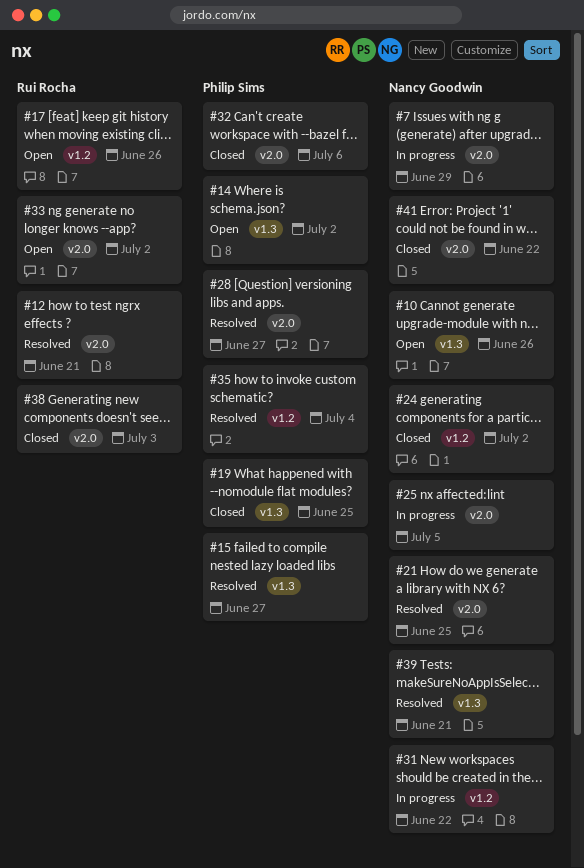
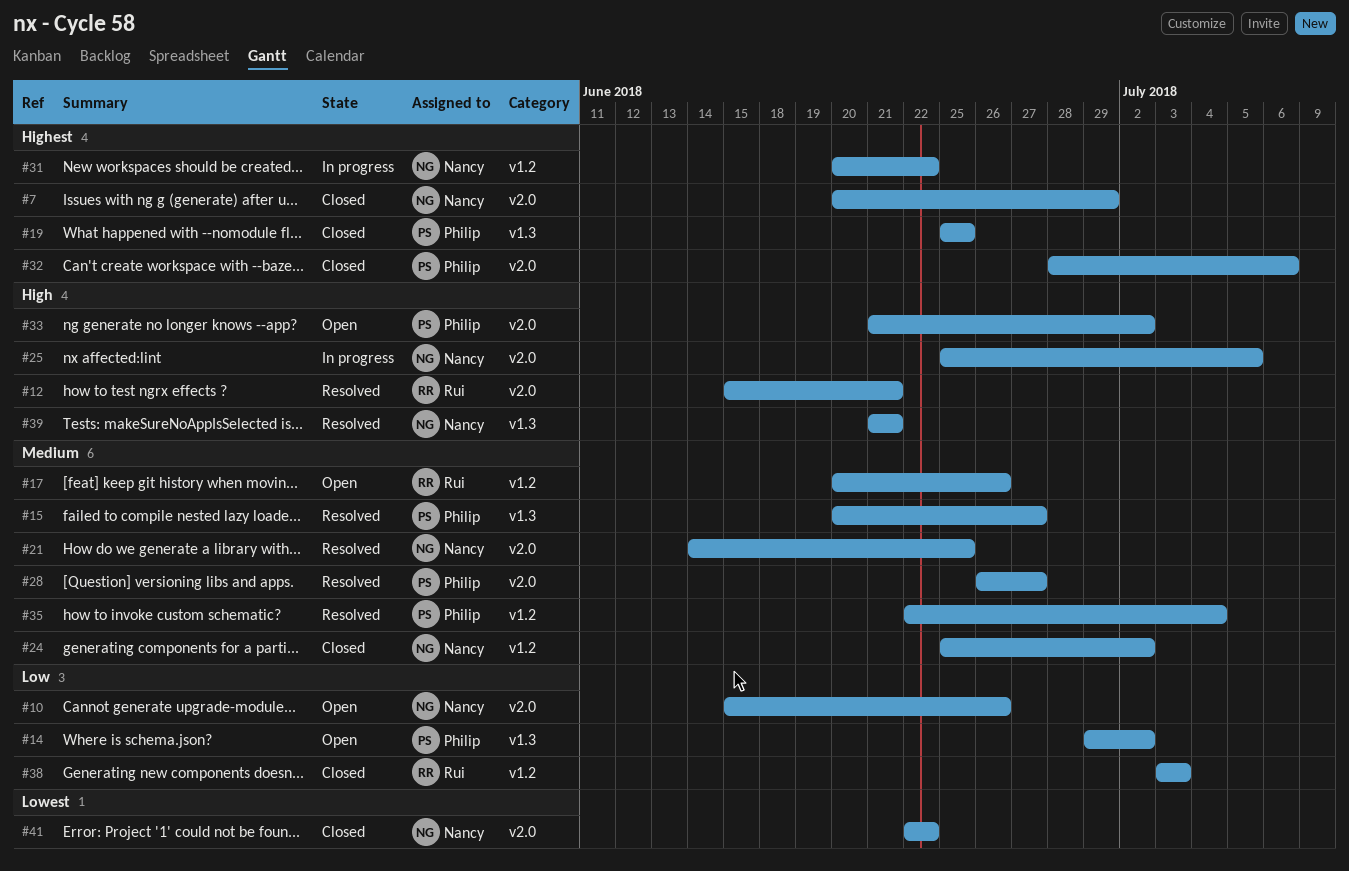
#7, status: In progress -> Closed
#10, label: v1.3 -> v2.0
#33, owner: Rui Rocha -> Philip Sims
#38, label: v2.0 -> v1.2

